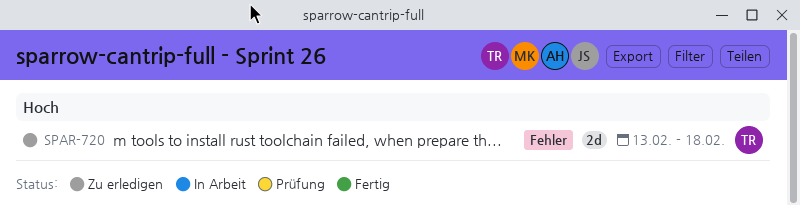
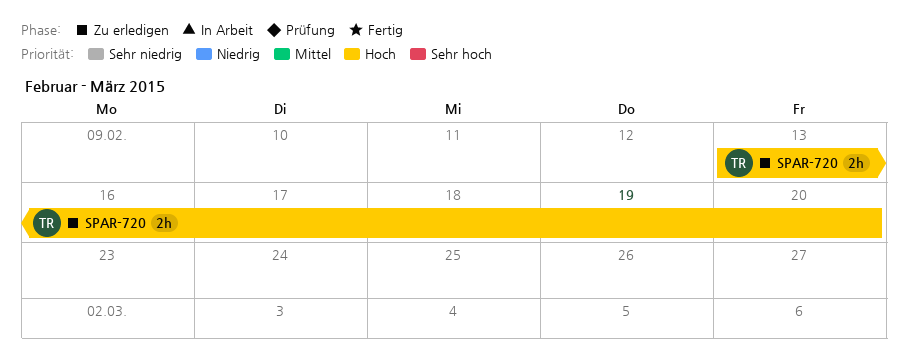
SPAR-720, estimate: 2d -> 2h
SPAR-720, due: Feb 18 -> Feb 20

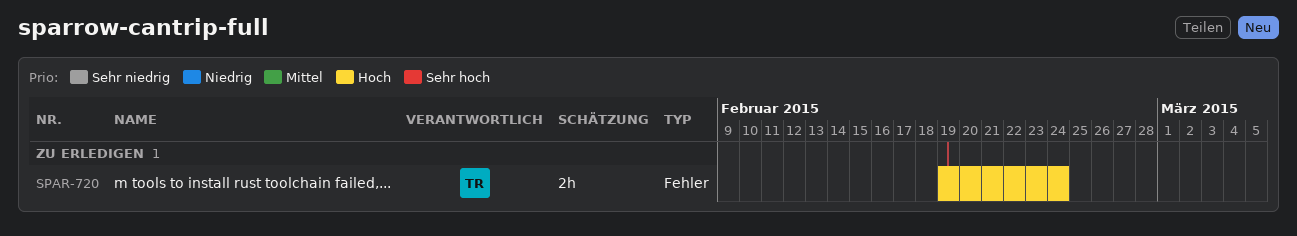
SPAR-720, start: Feb 13 -> Feb 19
SPAR-720, due: Feb 20 -> Feb 24

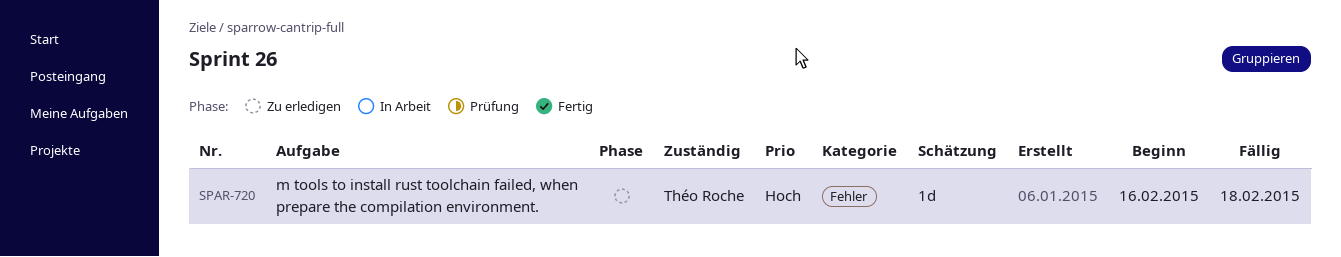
SPAR-720, estimate: 2h -> 1d
SPAR-720, start: Feb 19 -> Feb 16
SPAR-720, due: Feb 24 -> Feb 18

